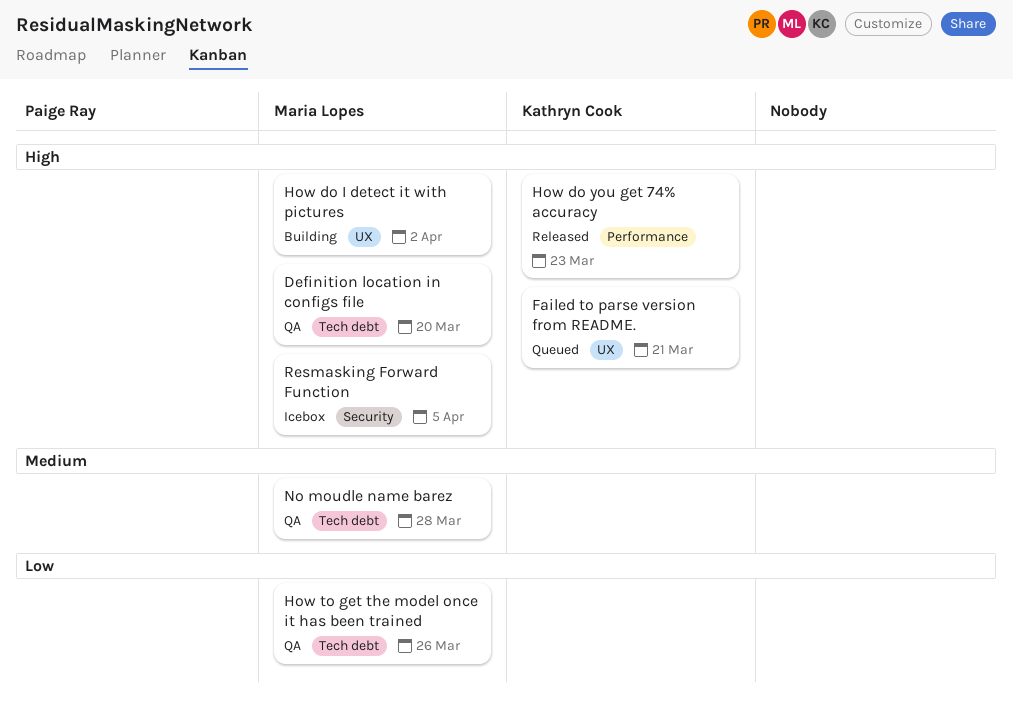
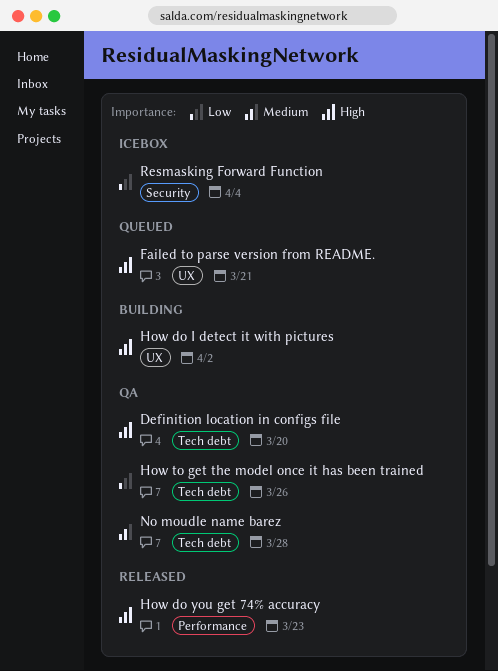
Resmasking Forward Function, priority: High -> Low
Resmasking Forward Function, due: Apr 5 -> Apr 4

